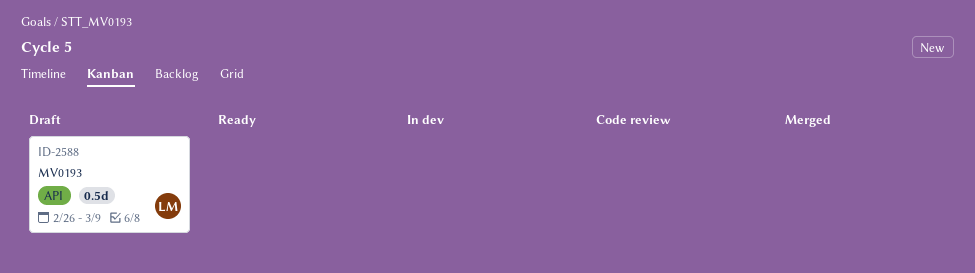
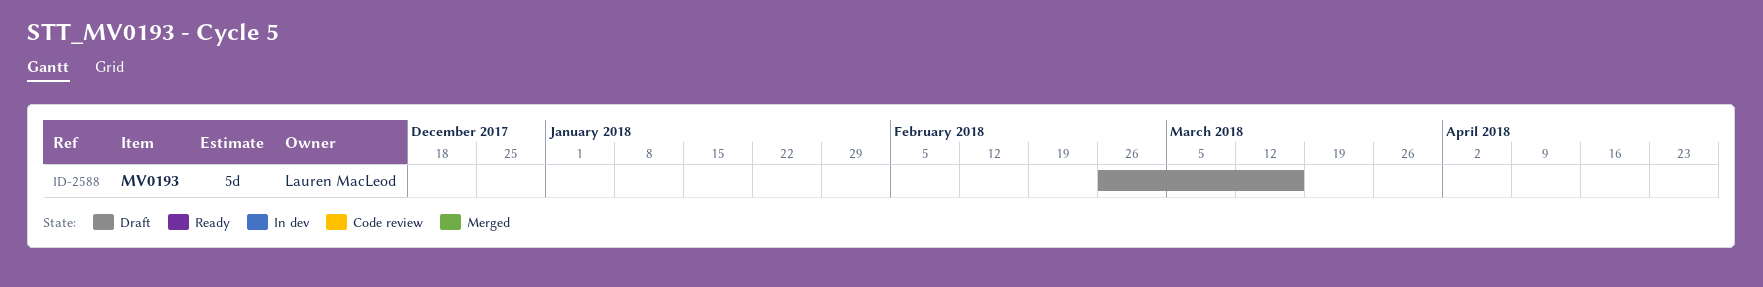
ID-2588, estimate: 0.5d -> 5d
ID-2588, due: Mar 9 -> Mar 16

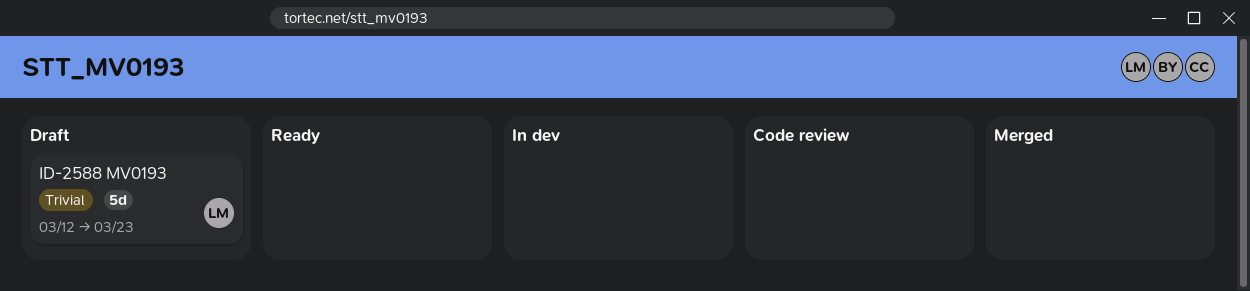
ID-2588, start: Feb 26 -> Mar 12
ID-2588, due: Mar 16 -> Mar 23

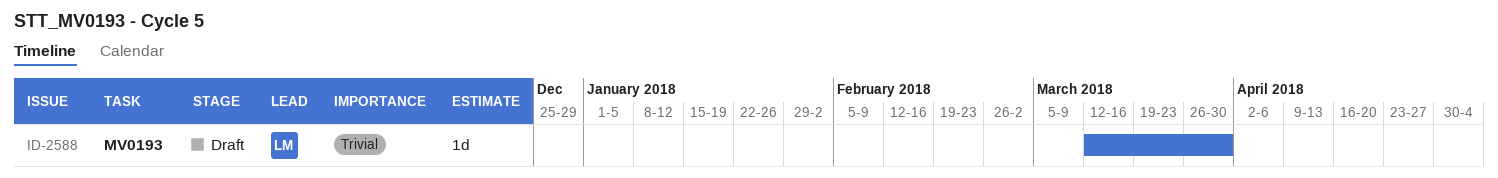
ID-2588, estimate: 5d -> 1d
ID-2588, due: Mar 23 -> Mar 30

